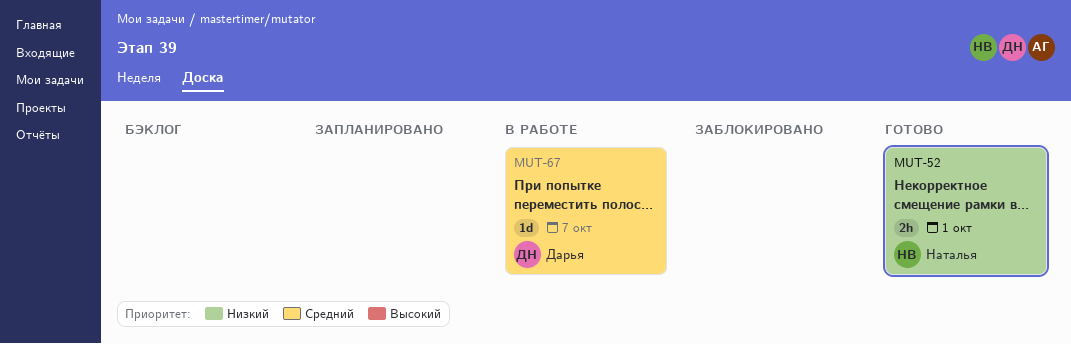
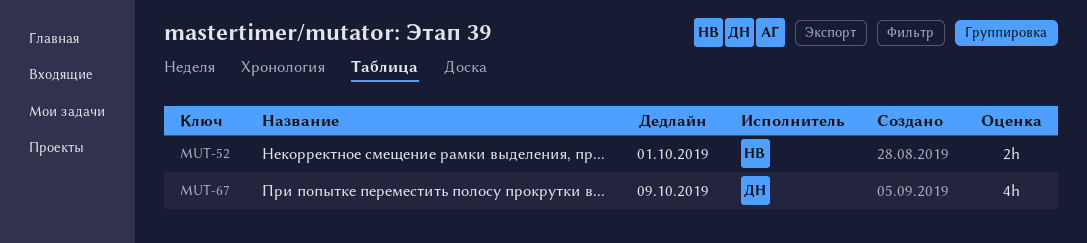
MUT-67, estimate: 1d -> 4h
MUT-67, due: Oct 7 -> Oct 9

